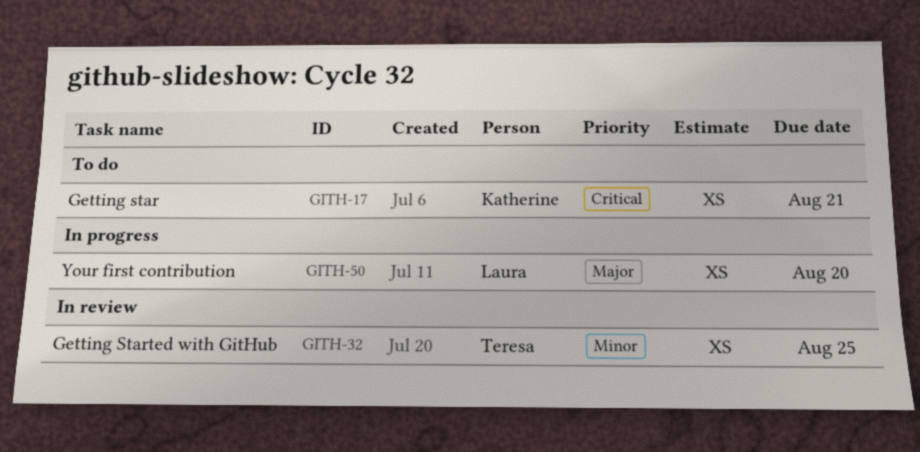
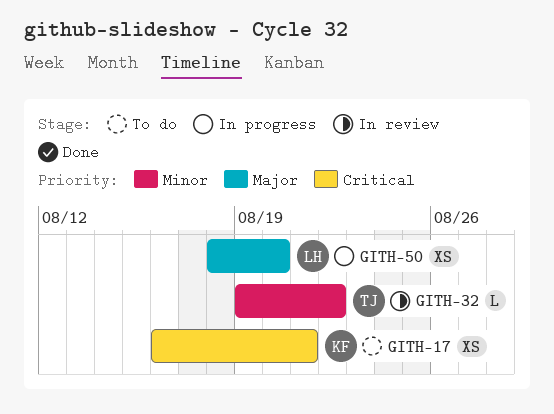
GITH-32, estimate: XS -> L
GITH-32, due: Aug 25 -> Aug 22

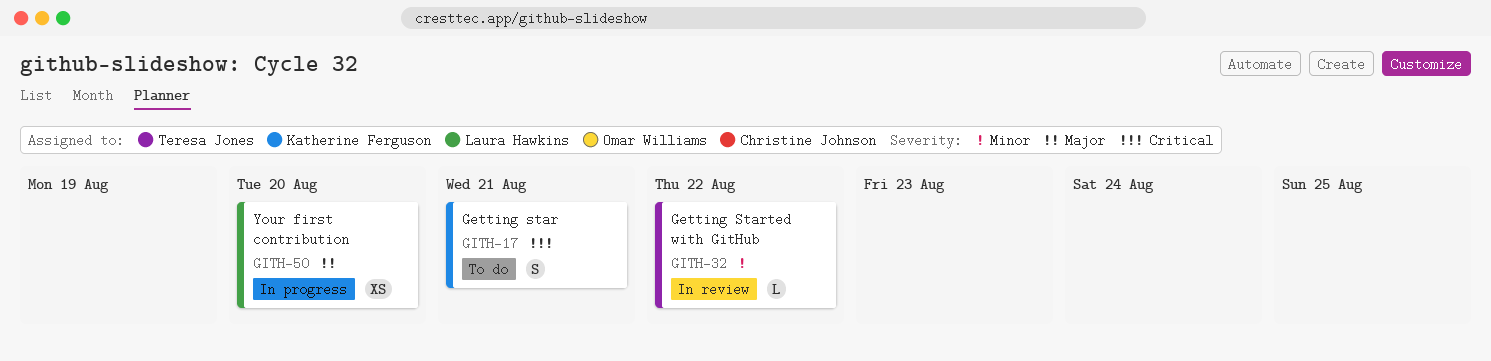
GITH-17, estimate: XS -> S

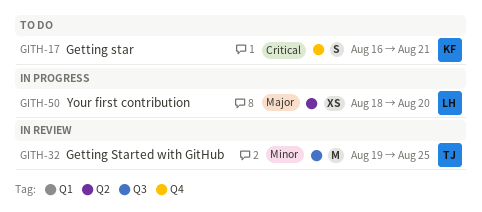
GITH-32, estimate: L -> M
GITH-32, due: Aug 22 -> Aug 25

